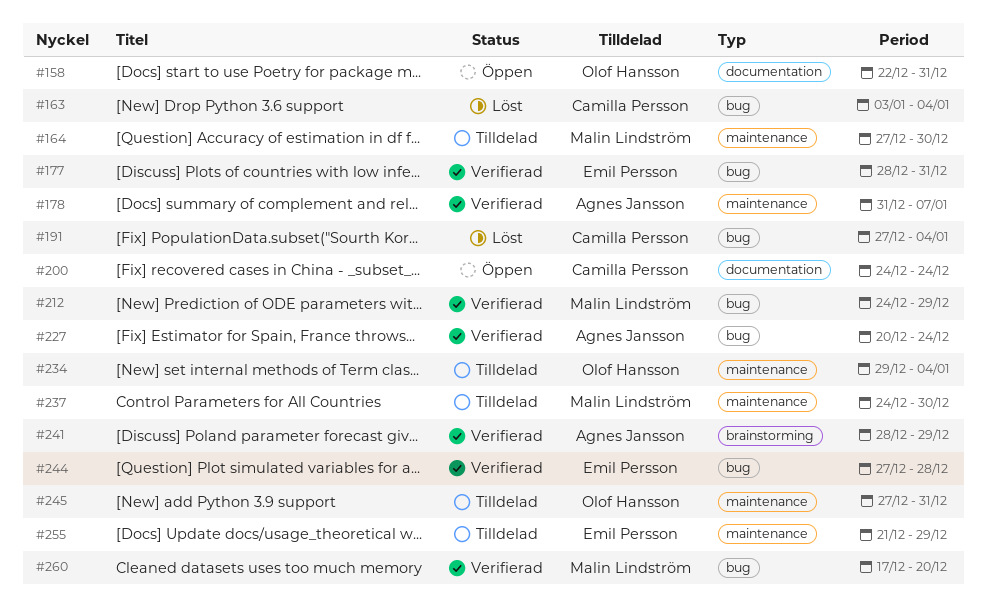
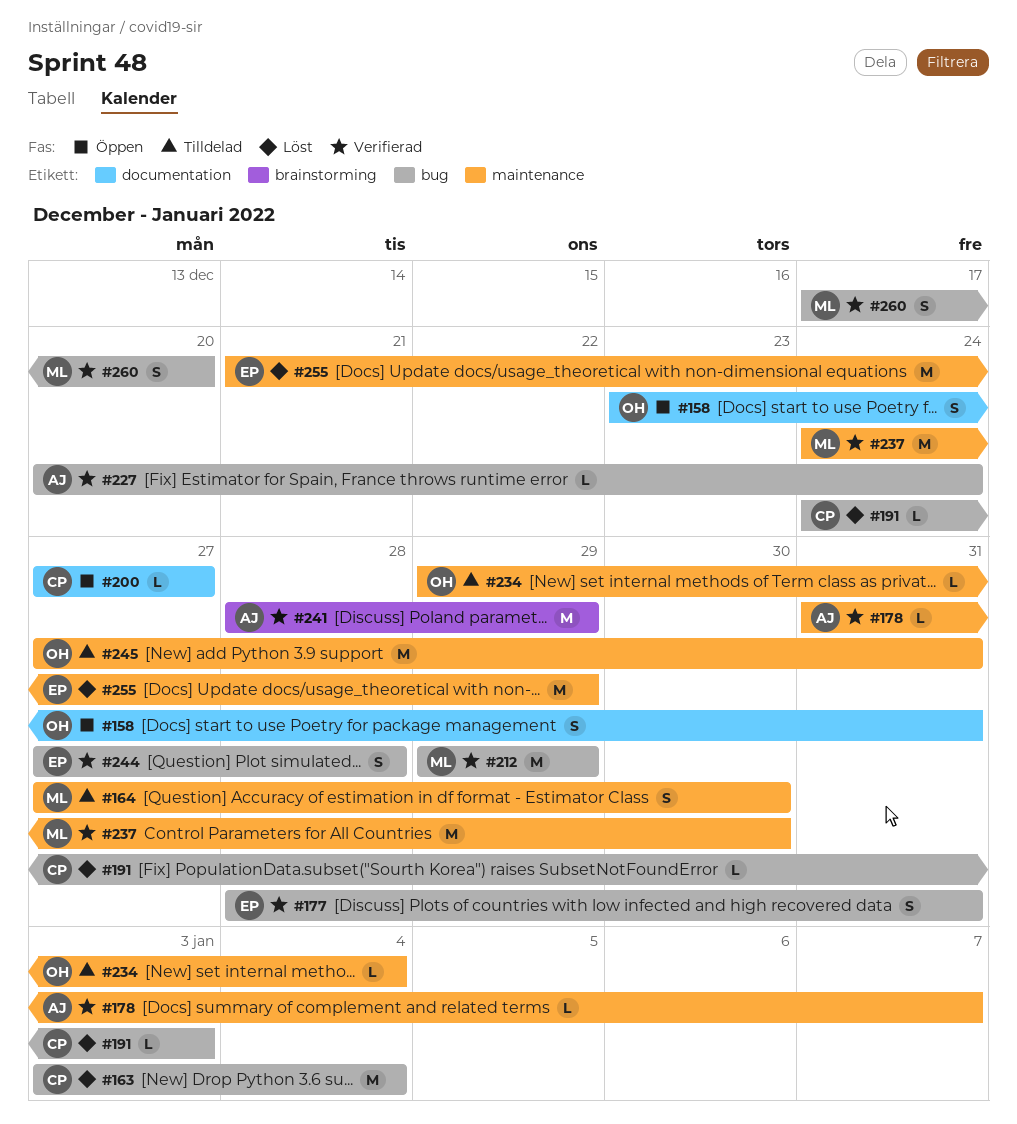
#158, start: Dec 22 -> Dec 23
#191, start: Dec 27 -> Dec 24
#191, due: Jan 4 -> Jan 3
#200, start: Dec 24 -> Dec 27
#200, due: Dec 24 -> Dec 27
#212, start: Dec 24 -> Dec 29
#237, status: Tilldelad -> Verifierad
#255, status: Tilldelad -> Löst

